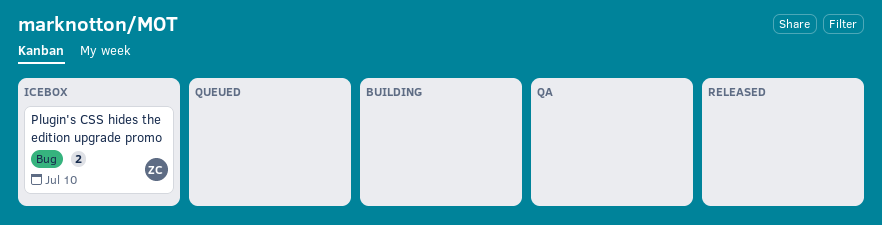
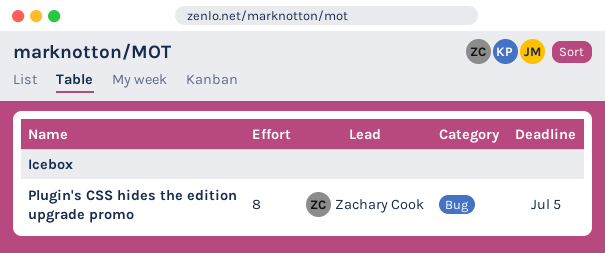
Plugin's CSS hides the edition upgrade promo, estimate: 2 -> 8
Plugin's CSS hides the edition upgrade promo, due: Jul 10 -> Jul 5

